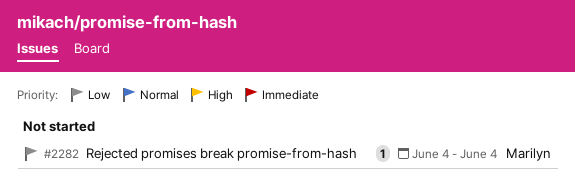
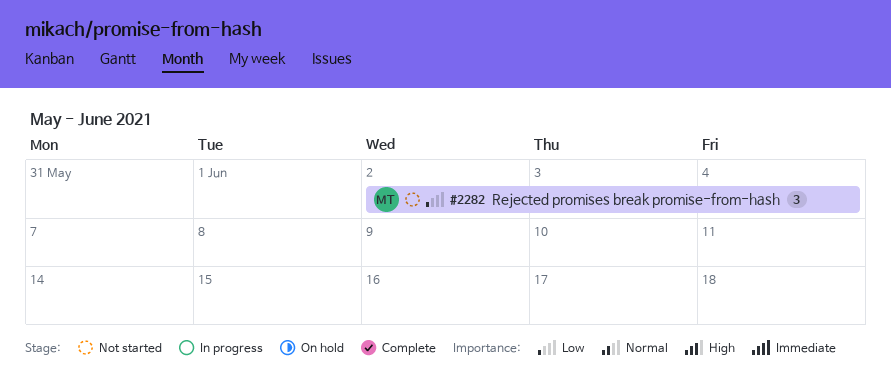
#2282, estimate: 1 -> 3
#2282, start: Jun 4 -> Jun 2

